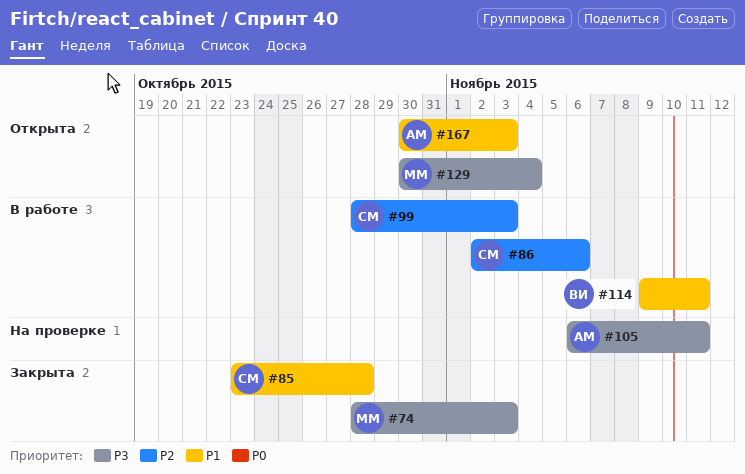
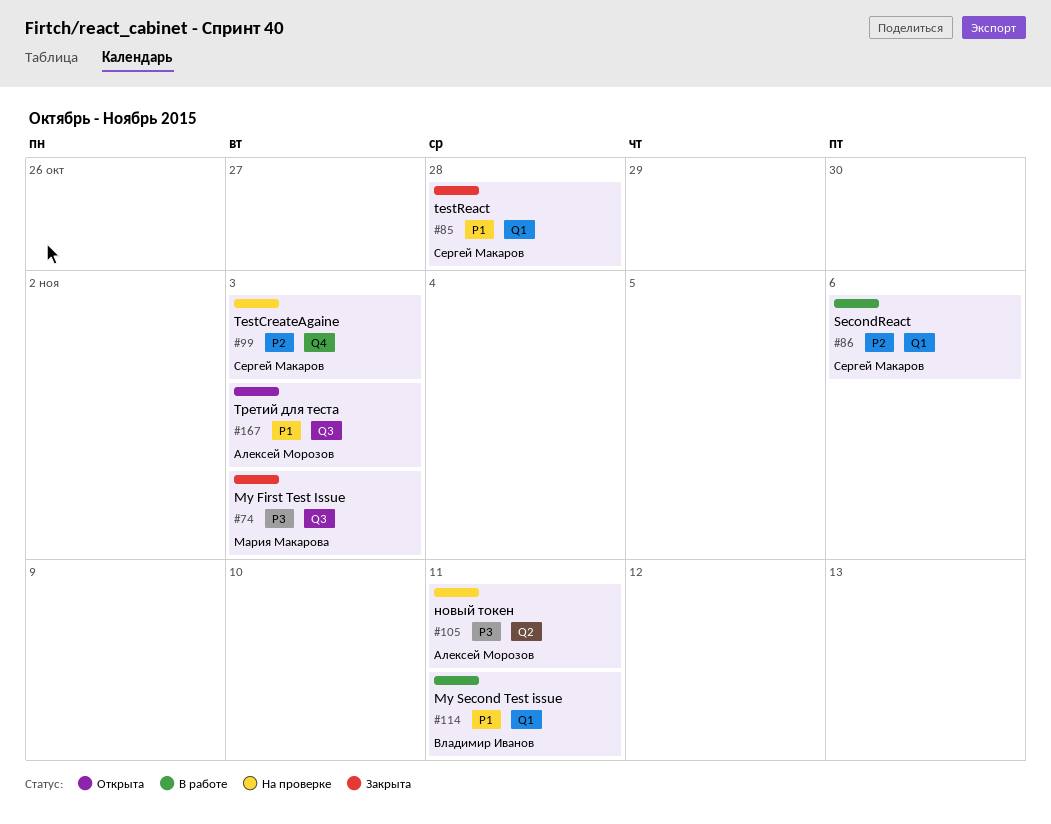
#99, status: В работе -> На проверке
#129: present -> none

